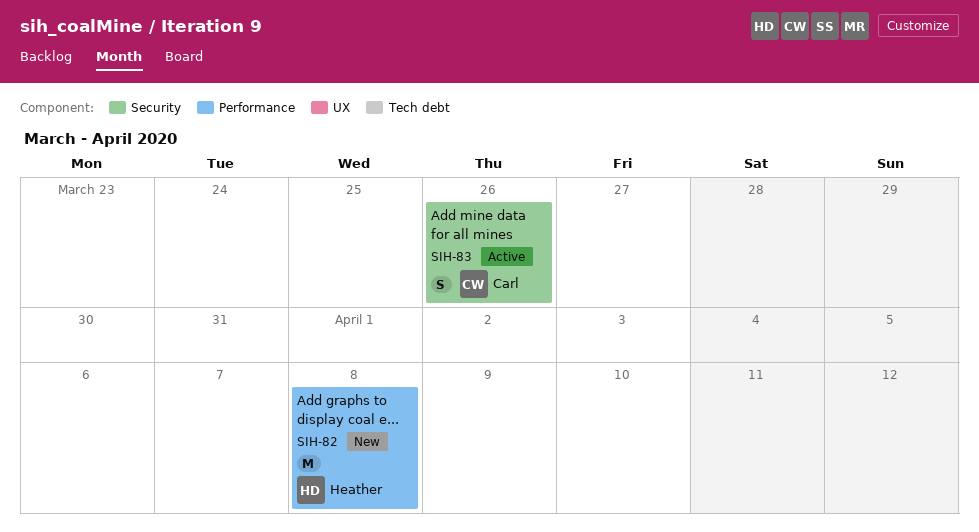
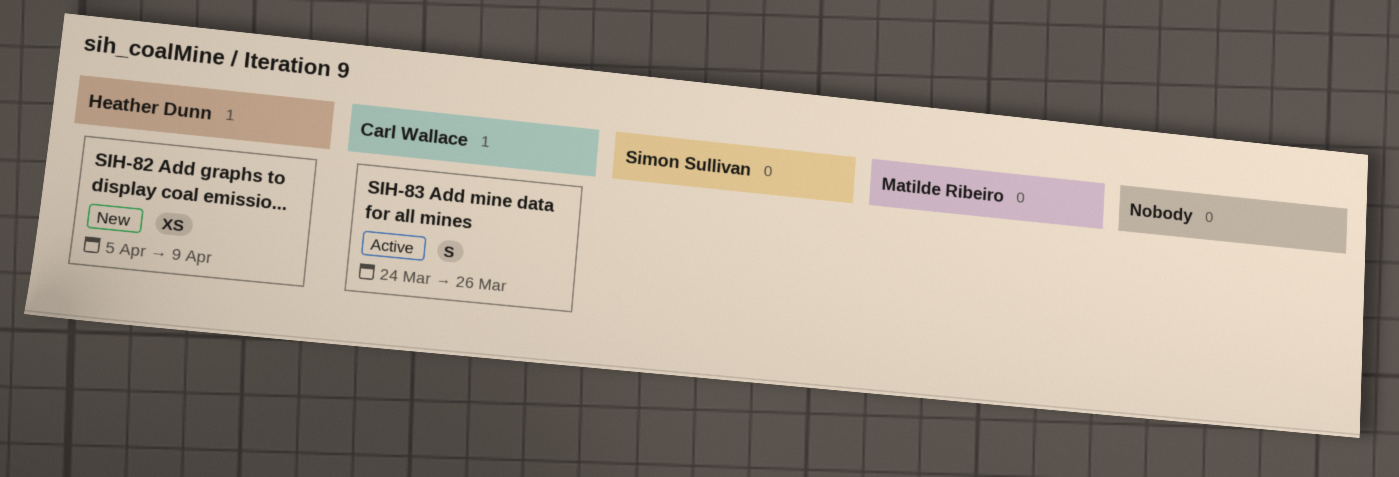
SIH-82, estimate: M -> XS
SIH-82, due: Apr 8 -> Apr 9

